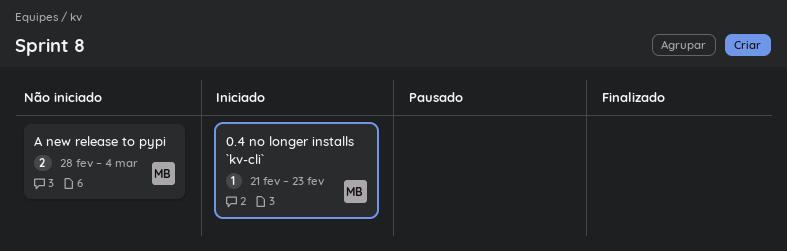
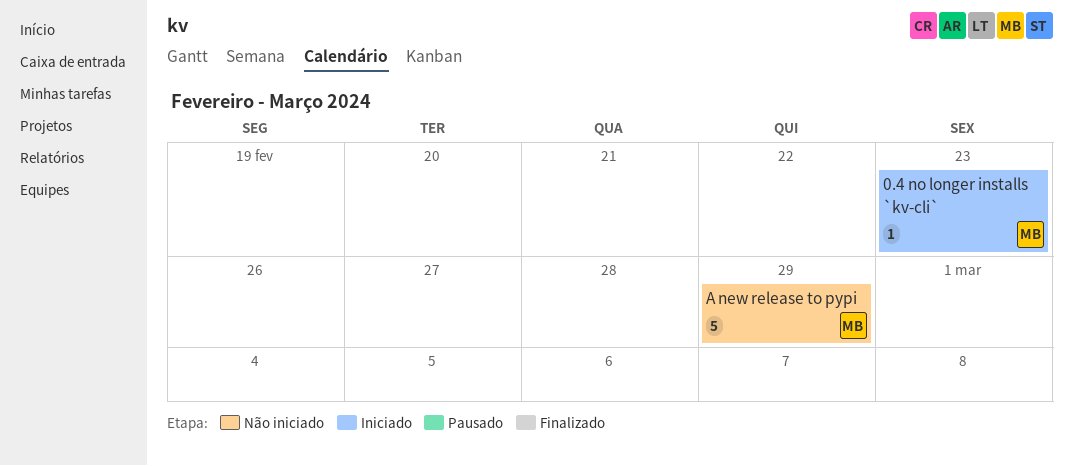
A new release to pypi, estimate: 2 -> 5
A new release to pypi, due: Mar 4 -> Feb 29

